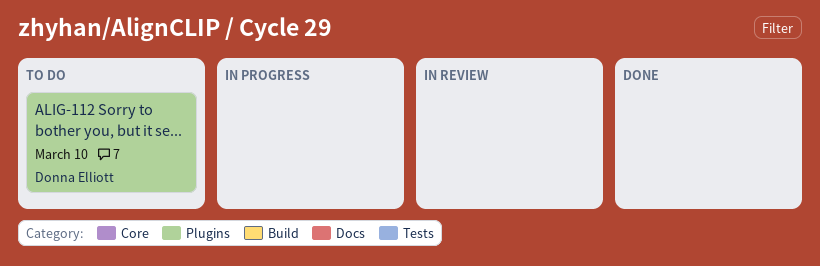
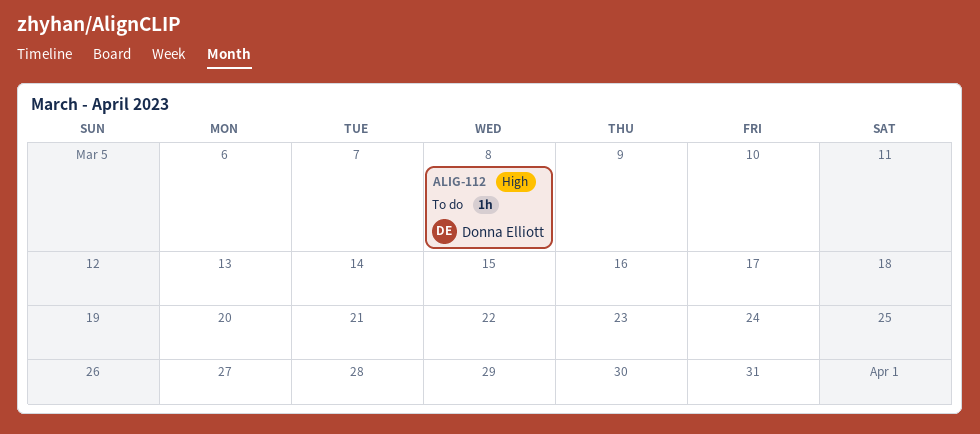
ALIG-112, due: Mar 10 -> Mar 8

